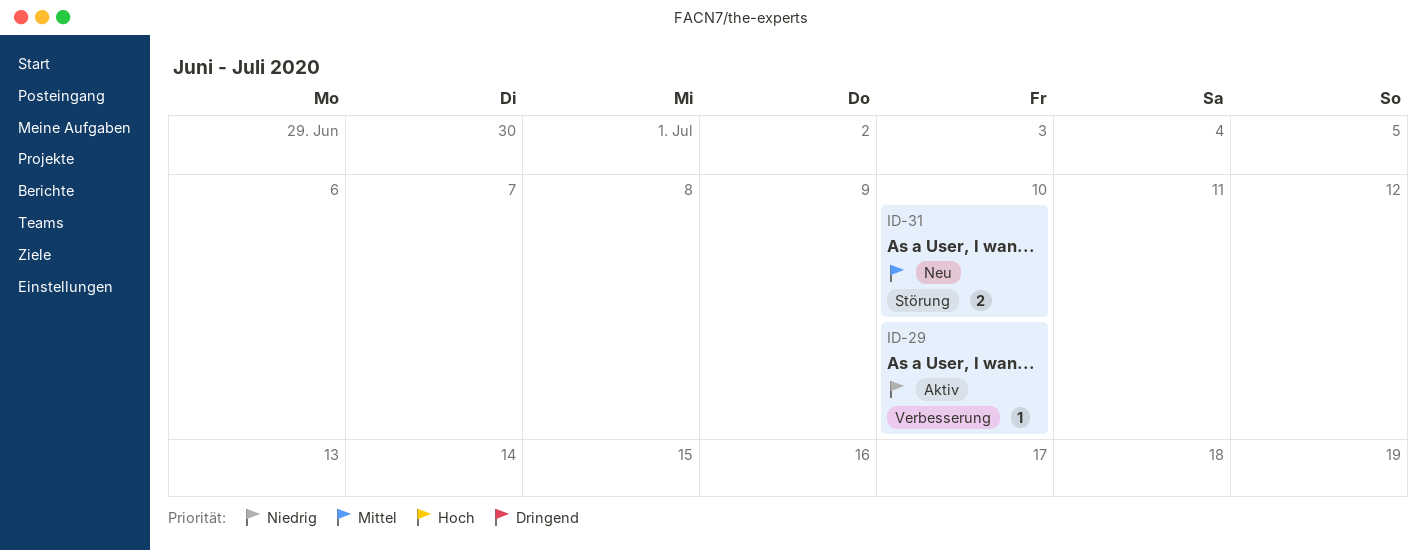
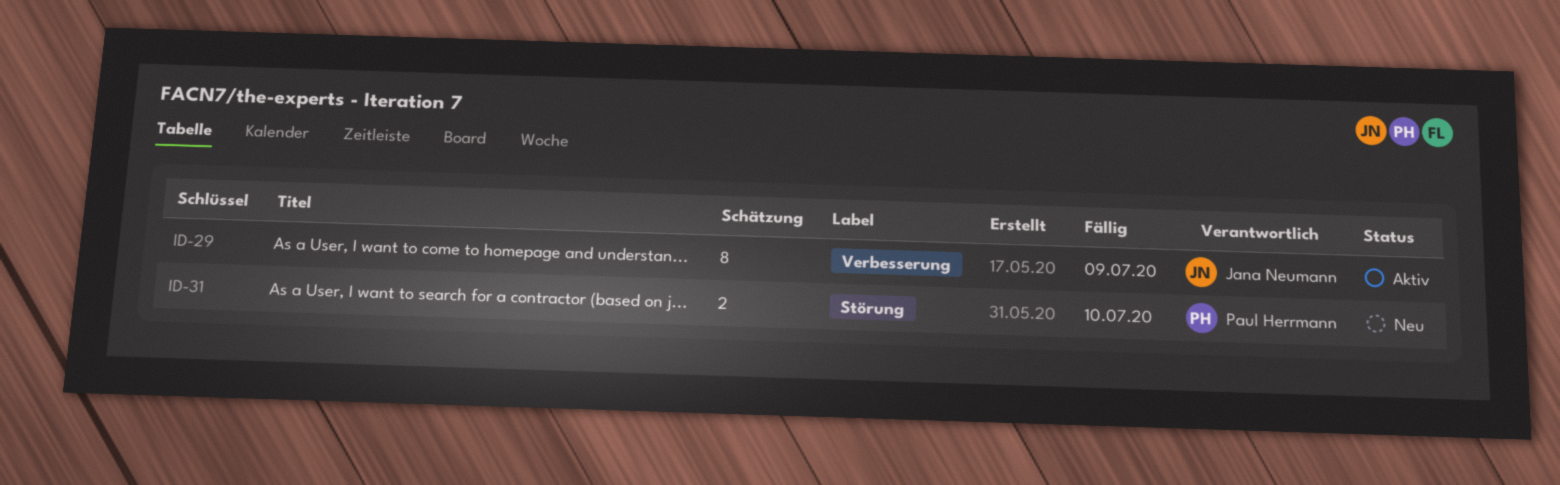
ID-29, estimate: 1 -> 8
ID-29, due: Jul 10 -> Jul 9

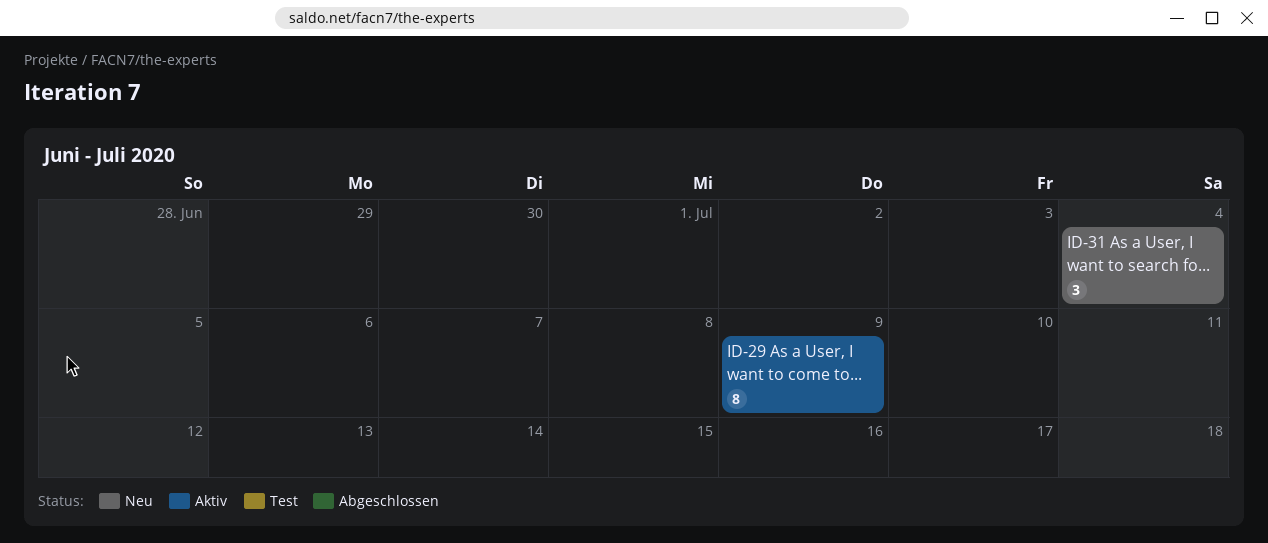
ID-31, estimate: 2 -> 3
ID-31, due: Jul 10 -> Jul 4

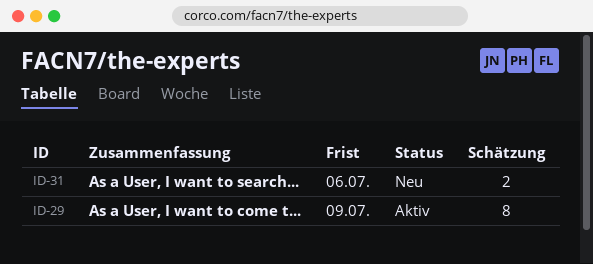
ID-31, estimate: 3 -> 2
ID-31, due: Jul 4 -> Jul 6

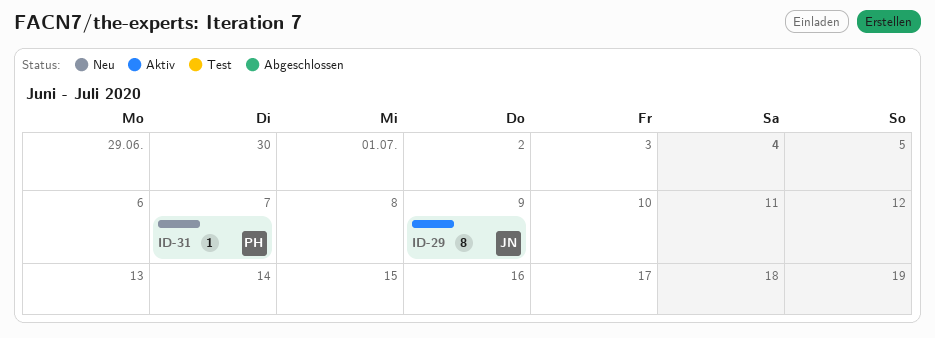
ID-31, estimate: 2 -> 1
ID-31, due: Jul 6 -> Jul 7

